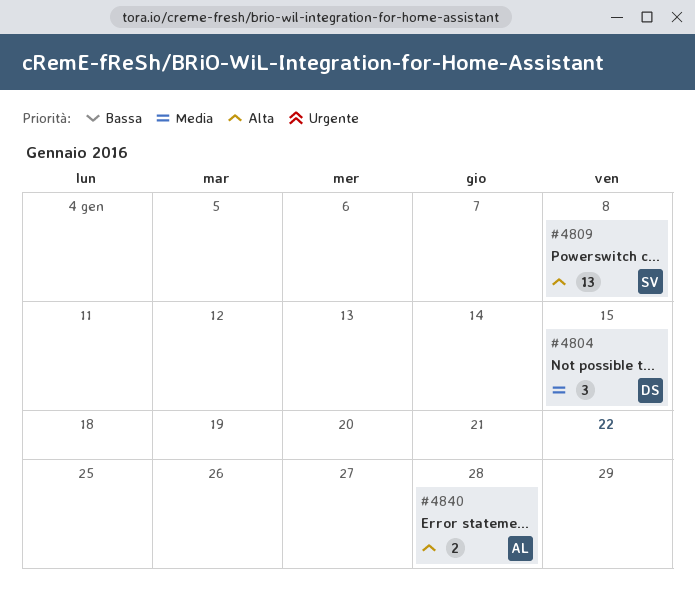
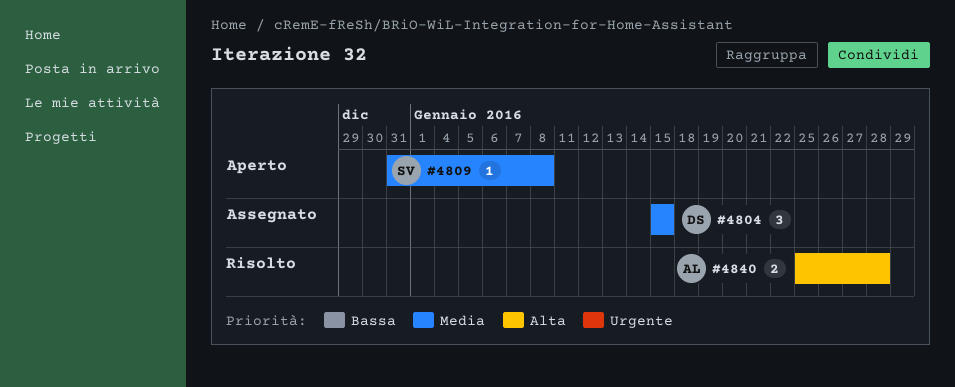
#4809, priority: Alta -> Media
#4809, estimate: 13 -> 1

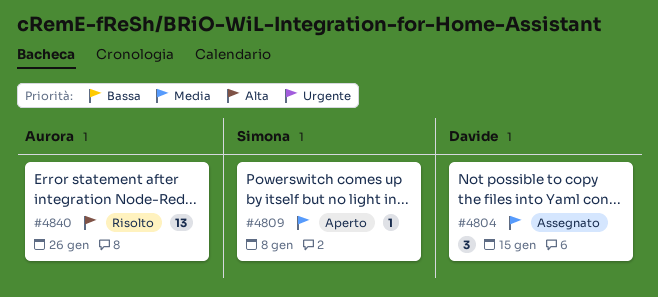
#4840, estimate: 2 -> 13
#4840, due: Jan 28 -> Jan 26

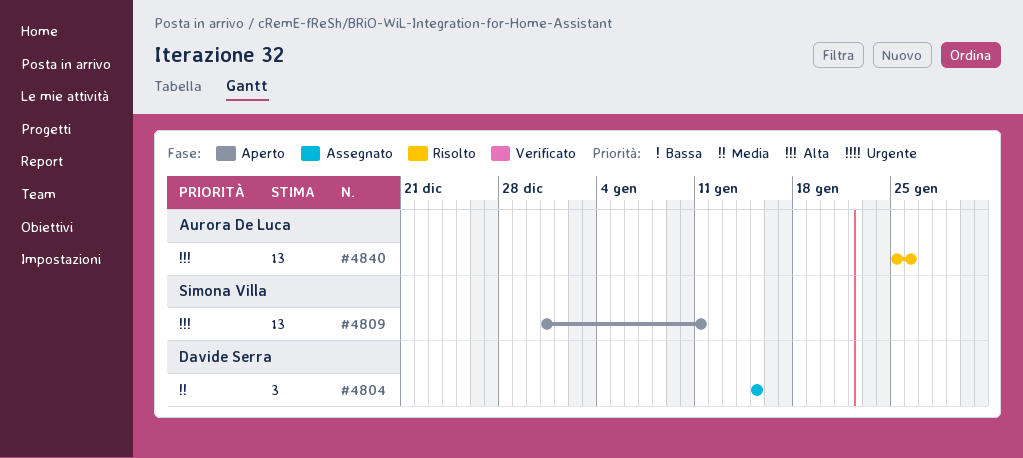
#4809, priority: Media -> Alta
#4809, estimate: 1 -> 13
#4809, due: Jan 8 -> Jan 11

